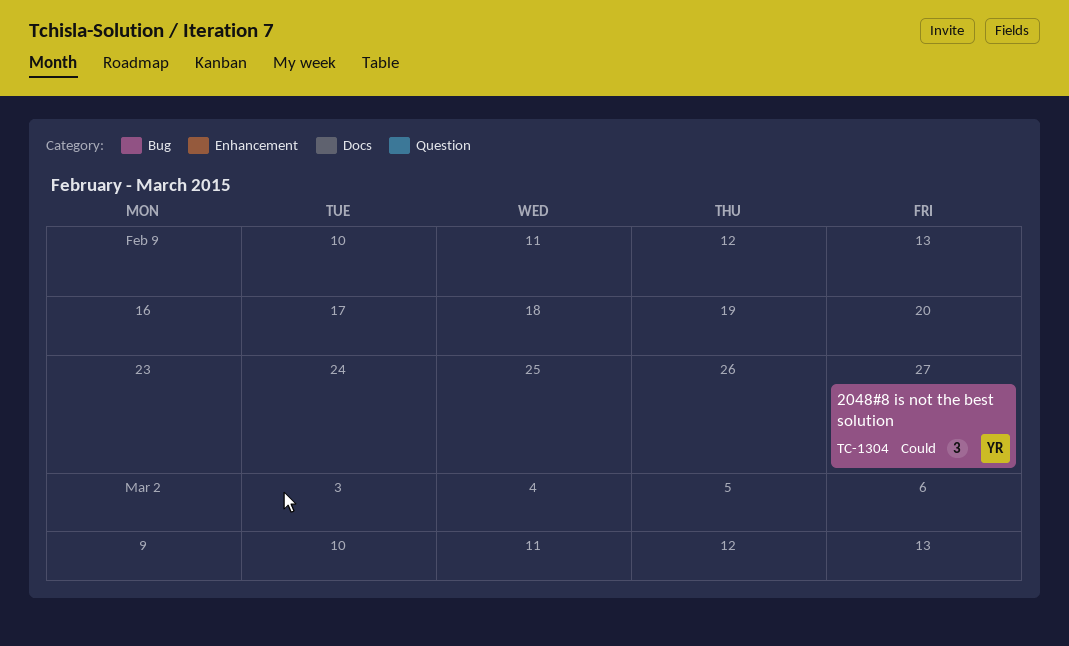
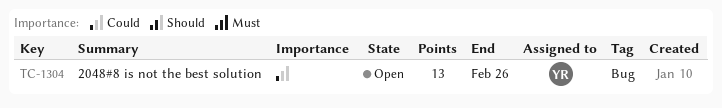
TC-1304, estimate: 3 -> 13
TC-1304, due: Feb 27 -> Feb 26

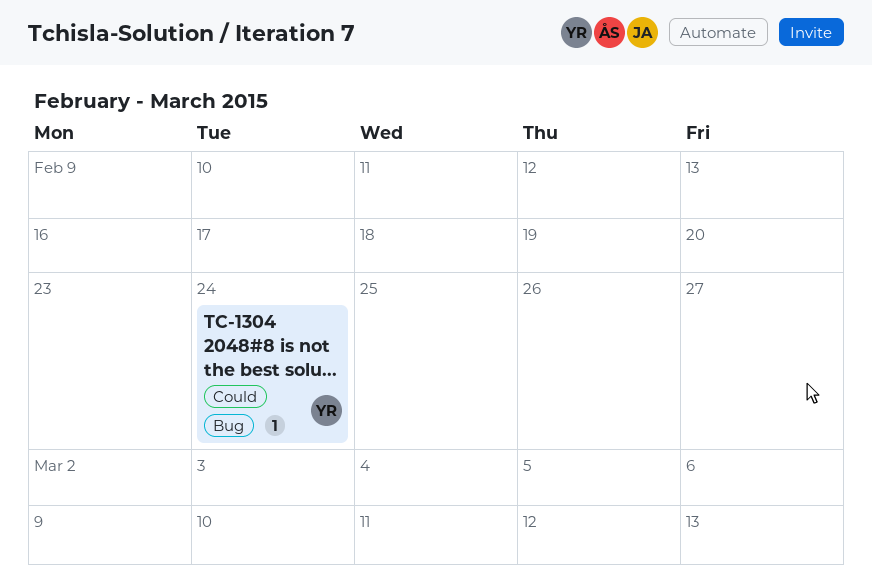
TC-1304, estimate: 13 -> 1
TC-1304, due: Feb 26 -> Feb 24

